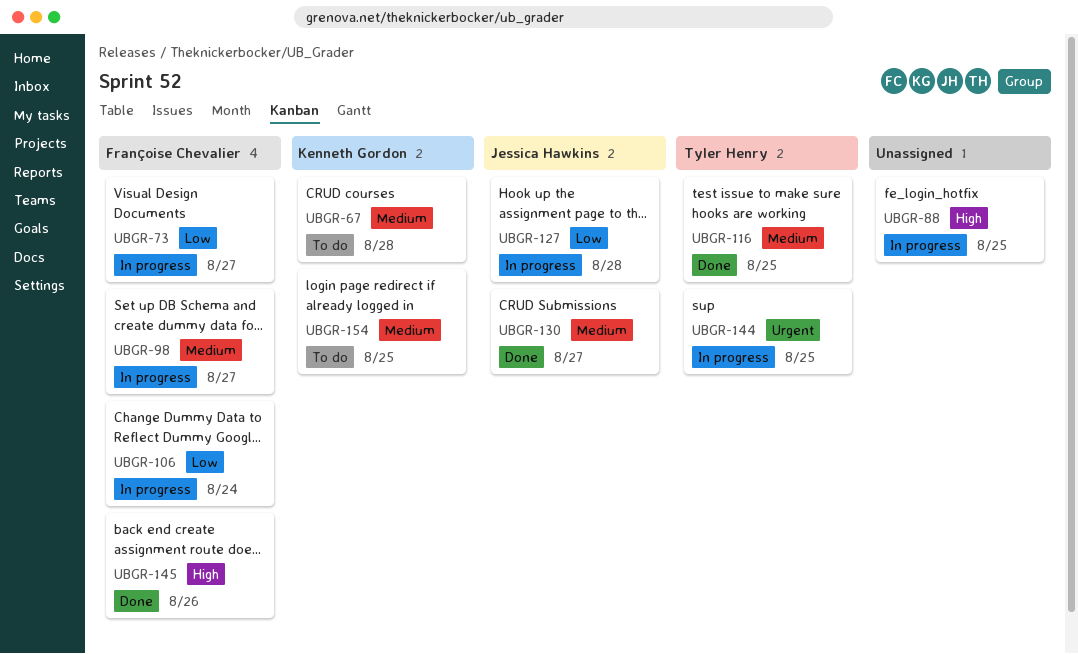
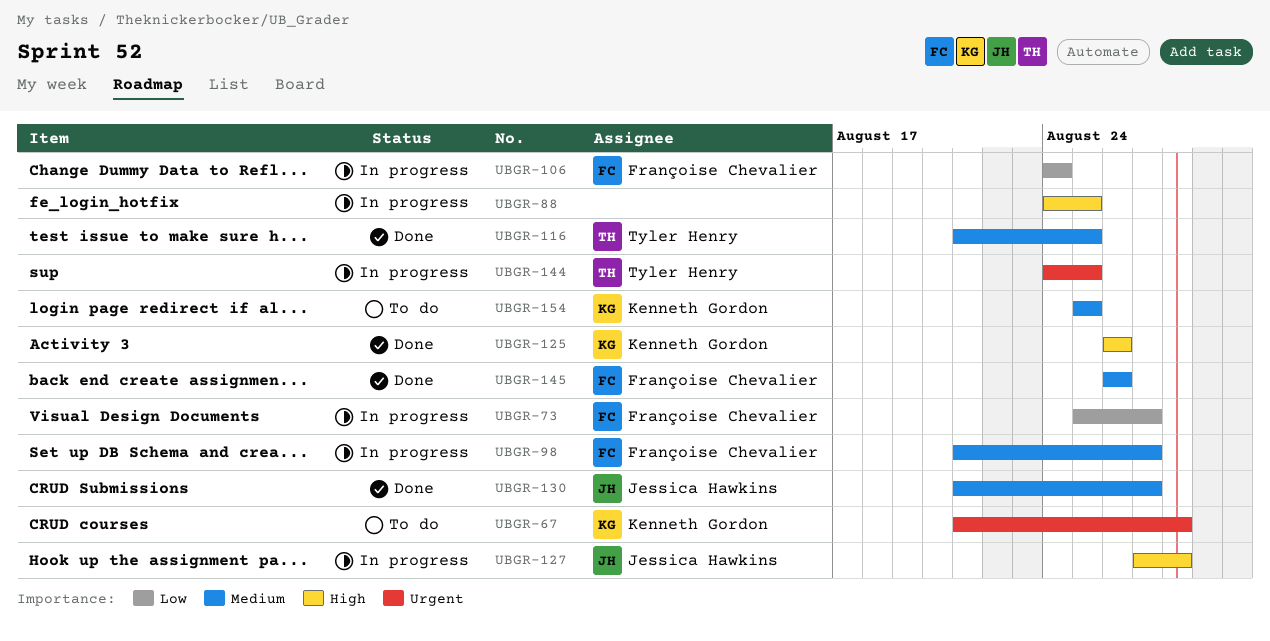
UBGR-67, priority: Medium -> Urgent
UBGR-125: none -> present
UBGR-127, priority: Low -> High
UBGR-145, priority: High -> Medium

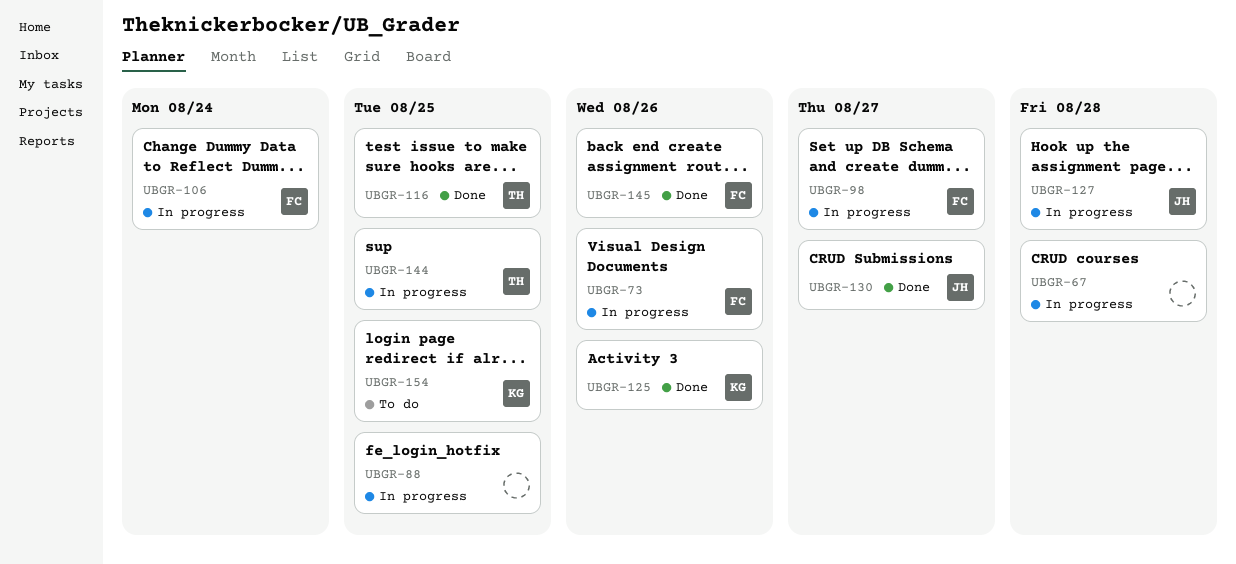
UBGR-67, status: To do -> In progress
UBGR-67, owner: Kenneth Gordon -> none
UBGR-73, due: Aug 27 -> Aug 26

